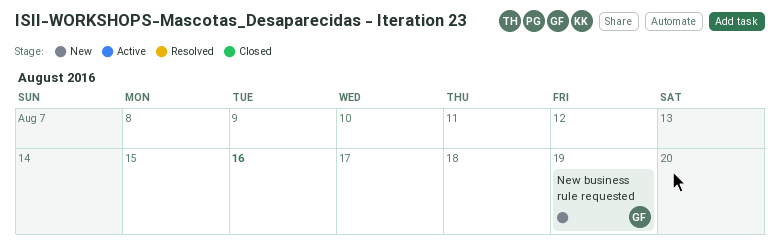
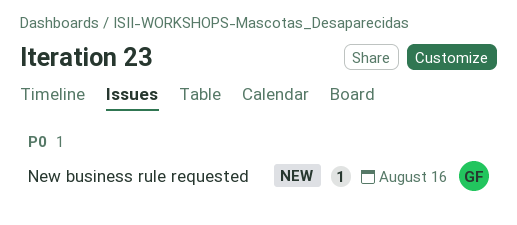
New business rule requested, due: Aug 19 -> Aug 16

